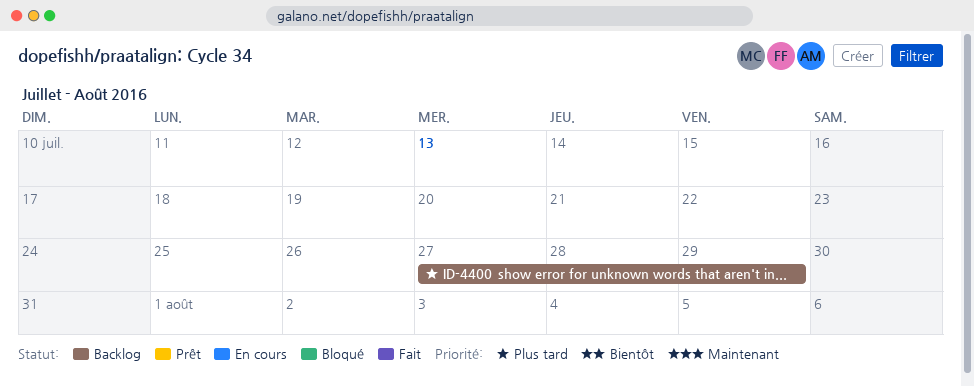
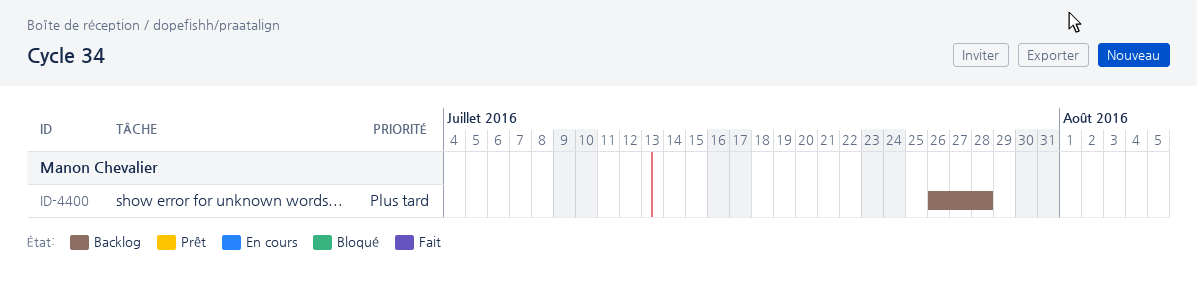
ID-4400, start: Jul 27 -> Jul 26
ID-4400, due: Jul 29 -> Jul 28

